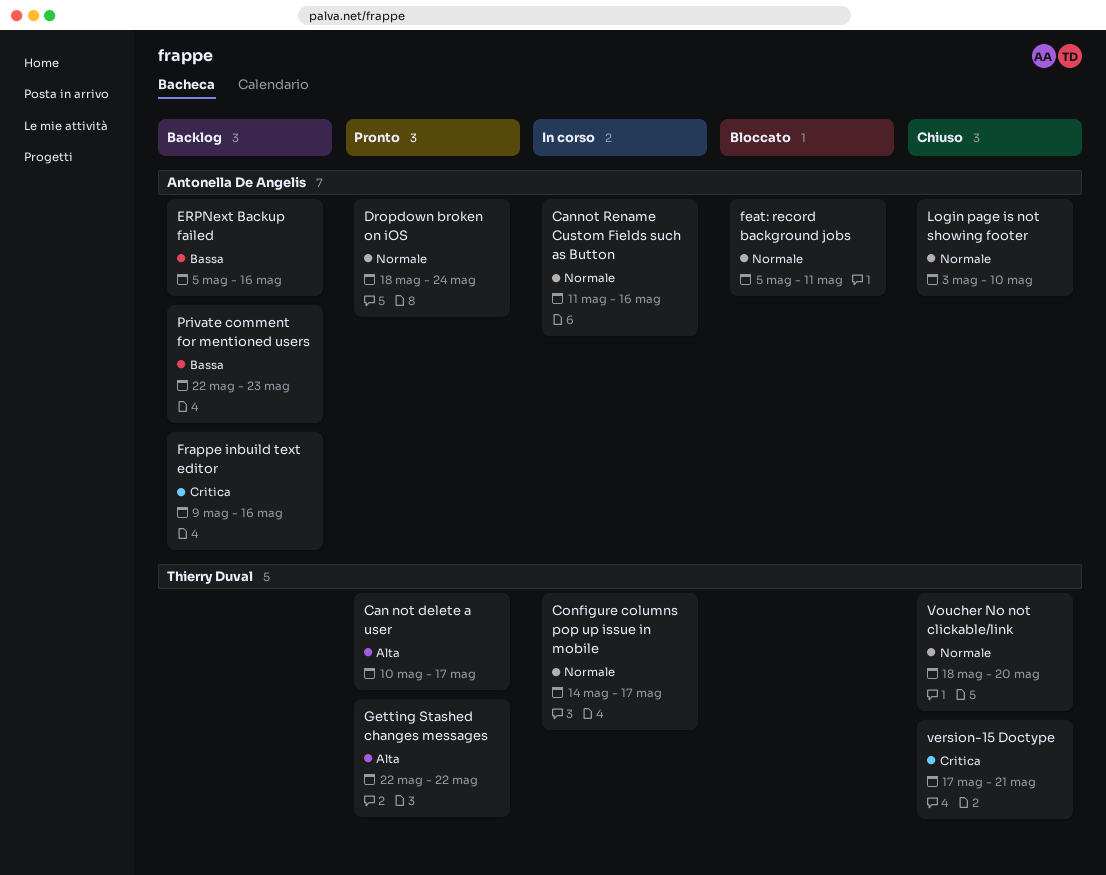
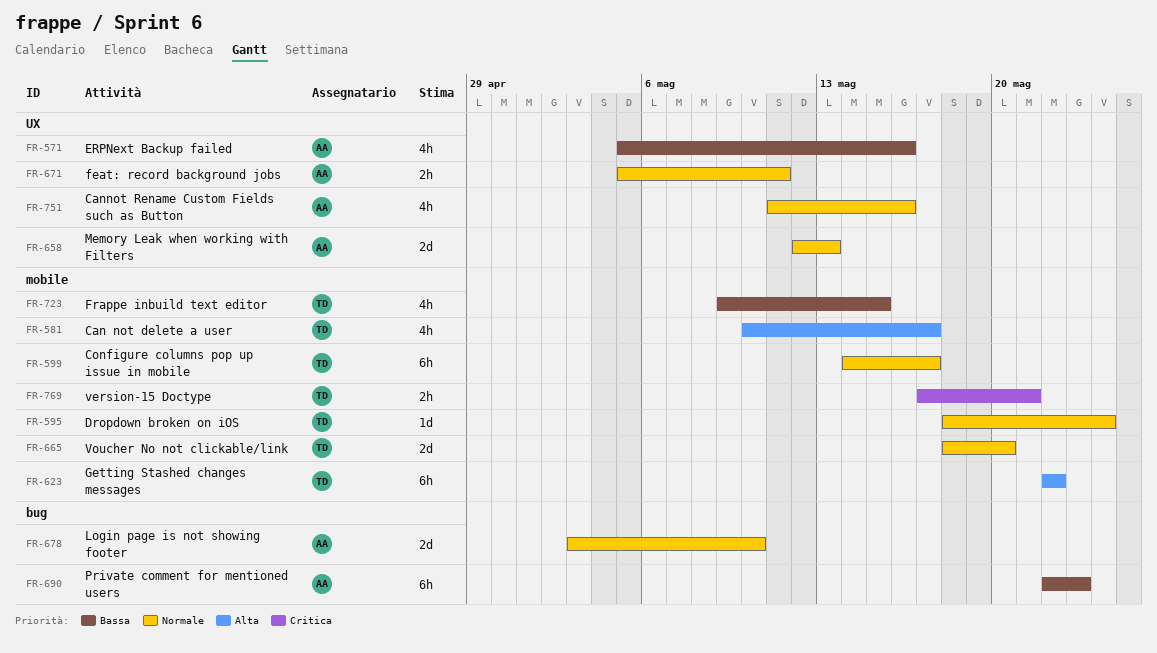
Dropdown broken on iOS, owner: Antonella De Angelis -> Thierry Duval
Frappe inbuild text editor, owner: Antonella De Angelis -> Thierry Duval
Frappe inbuild text editor, priority: Critica -> Bassa
Frappe inbuild text editor, due: May 16 -> May 15
Memory Leak when working with Filters: none -> present

